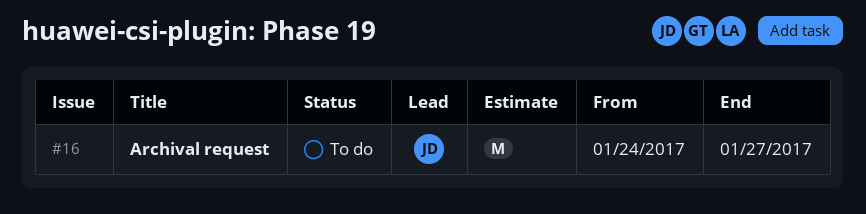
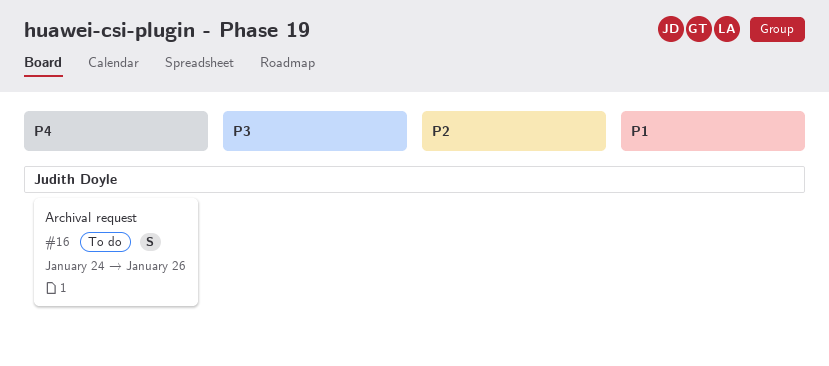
#16, estimate: M -> S
#16, due: Jan 27 -> Jan 26

